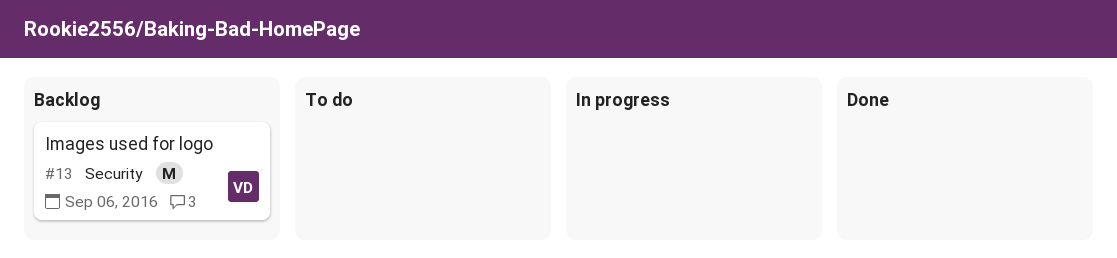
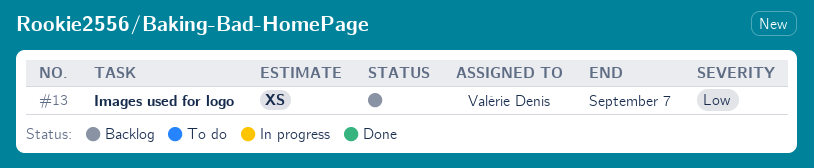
#13, estimate: M -> XS
#13, due: Sep 6 -> Sep 7

